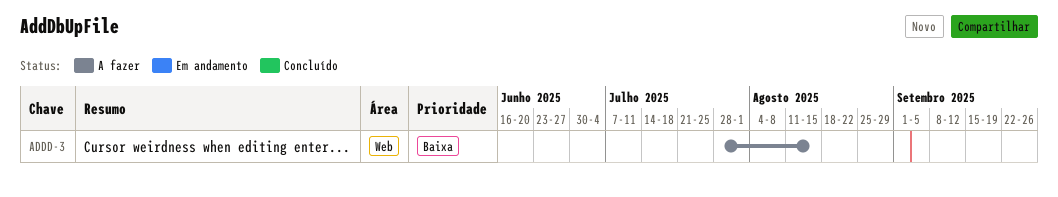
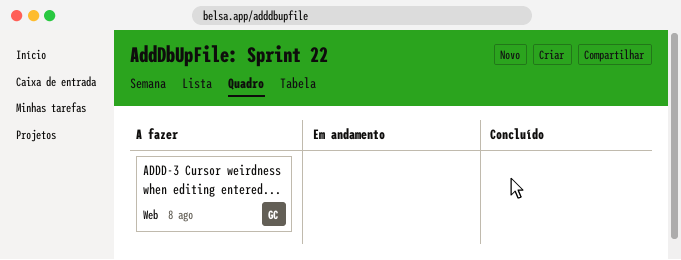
ADDD-3, due: Aug 15 -> Aug 8

